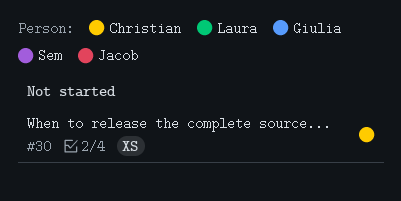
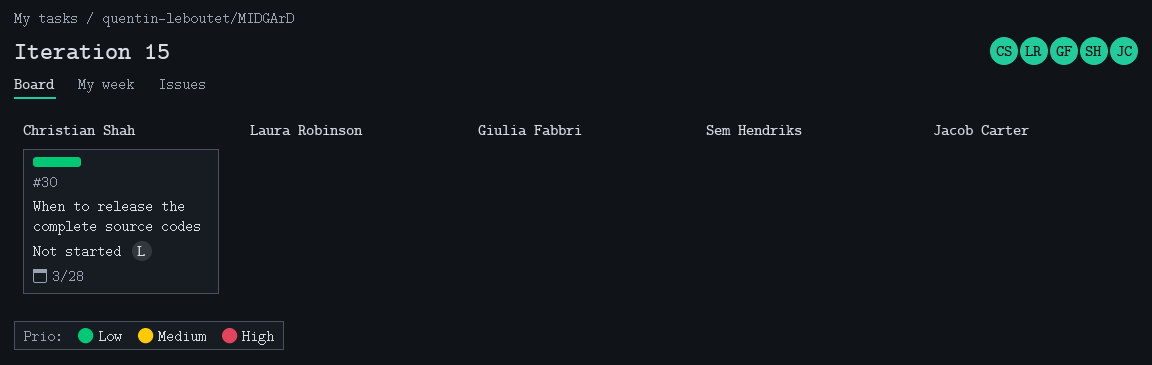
#30, estimate: XS -> L

